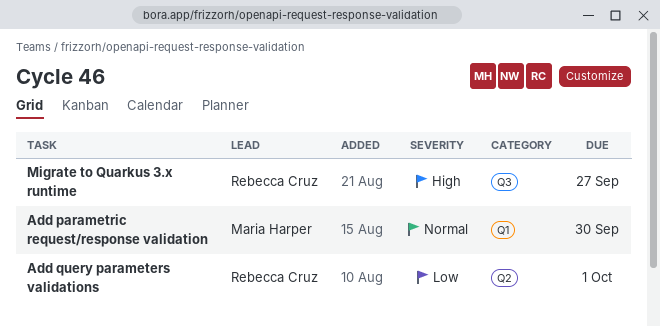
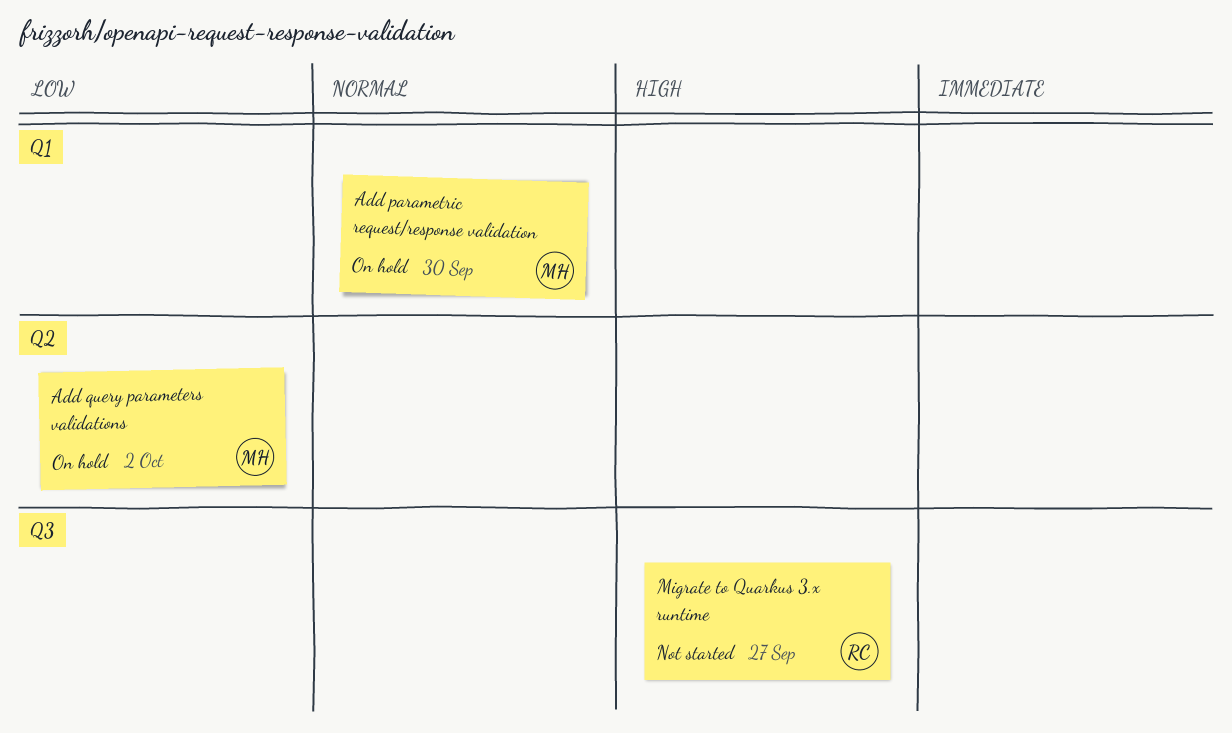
Add query parameters validations, owner: Rebecca Cruz -> Maria Harper
Add query parameters validations, due: Oct 1 -> Oct 2

